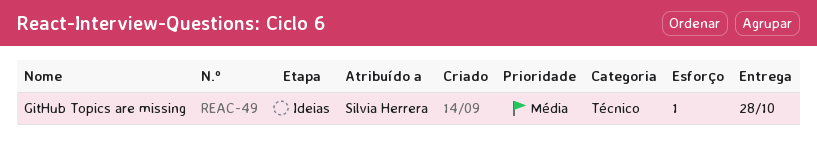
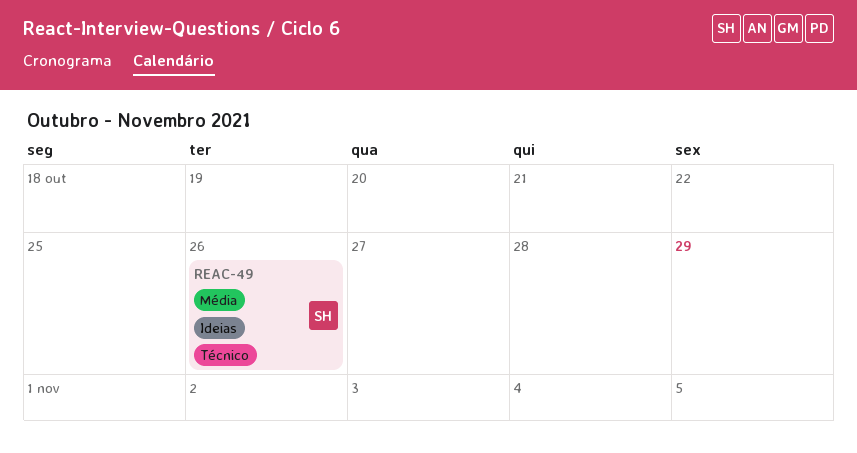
REAC-49, due: Oct 28 -> Oct 26

